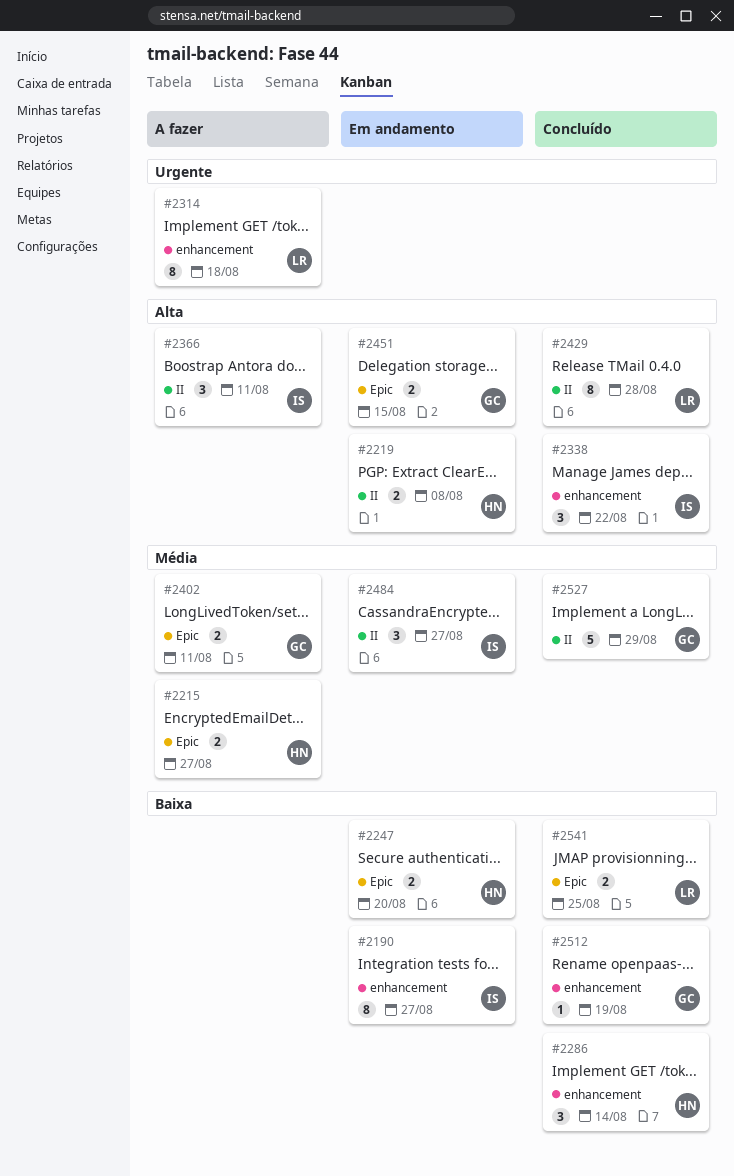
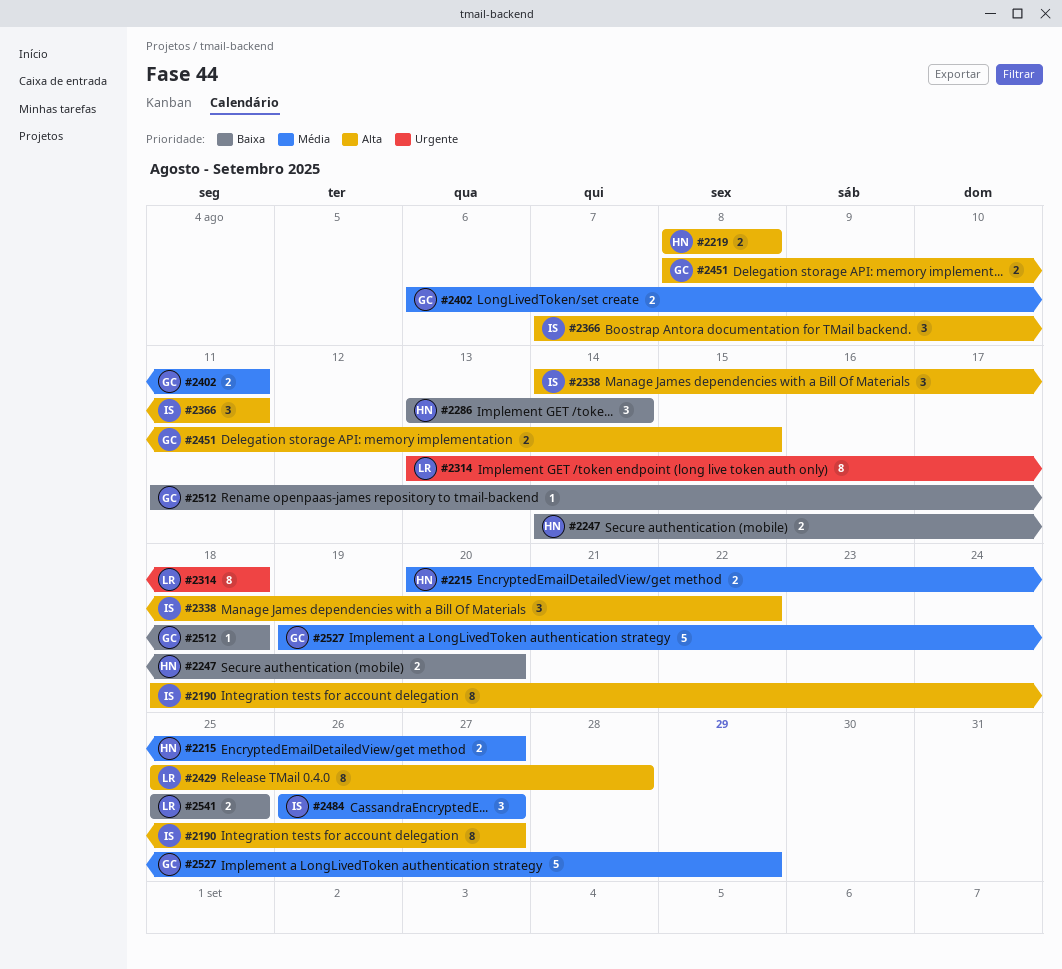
#2190, priority: Baixa -> Alta
#2512, due: Aug 19 -> Aug 18

